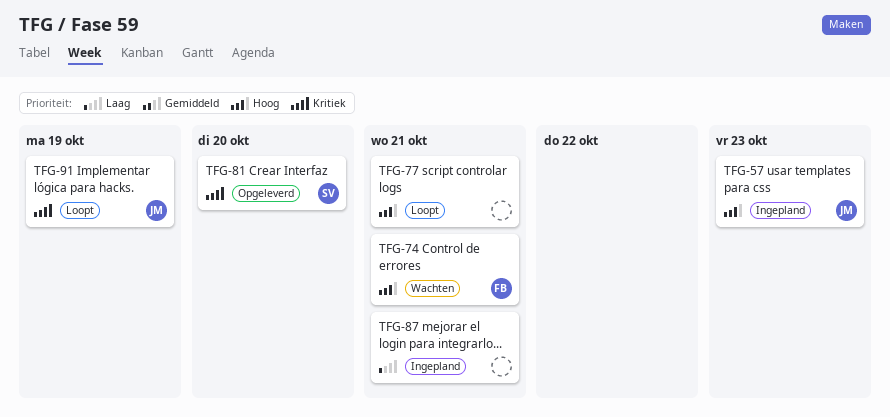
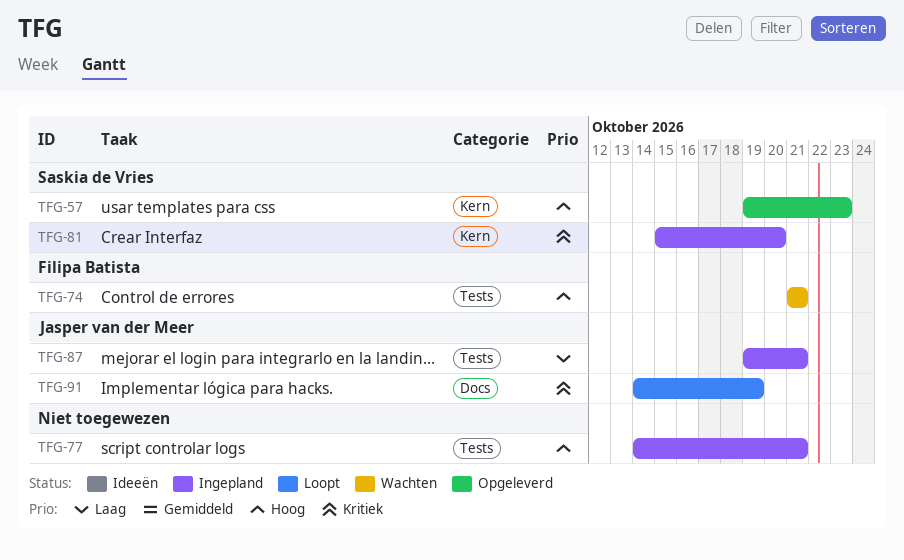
TFG-57, status: Ingepland -> Opgeleverd
TFG-57, owner: Jasper van der Meer -> Saskia de Vries
TFG-77, status: Loopt -> Ingepland
TFG-81, status: Opgeleverd -> Ingepland
TFG-87, owner: none -> Jasper van der Meer

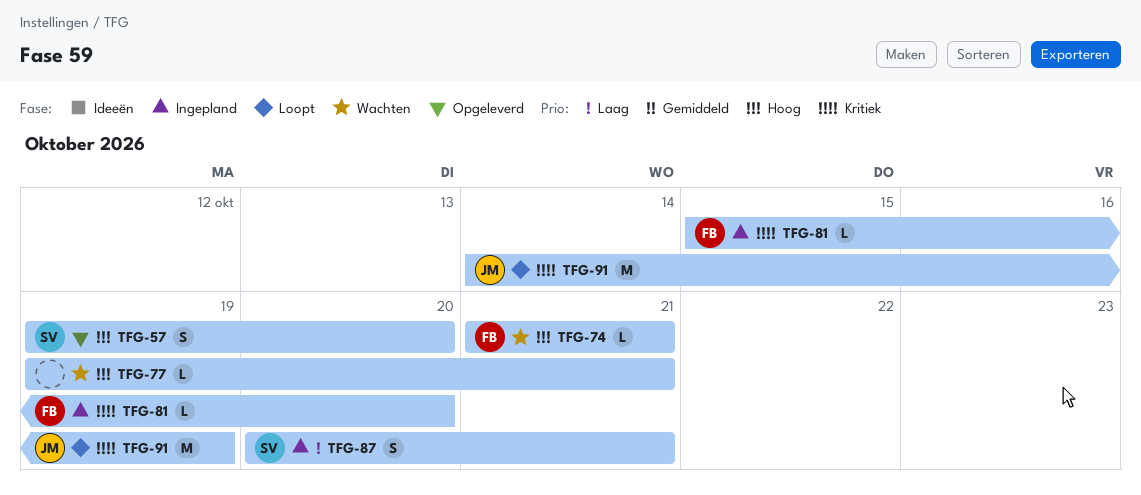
TFG-57, due: Oct 23 -> Oct 20
TFG-77, status: Ingepland -> Wachten
TFG-77, start: Oct 14 -> Oct 19
TFG-81, owner: Saskia de Vries -> Filipa Batista
TFG-87, owner: Jasper van der Meer -> Saskia de Vries
TFG-87, start: Oct 19 -> Oct 20

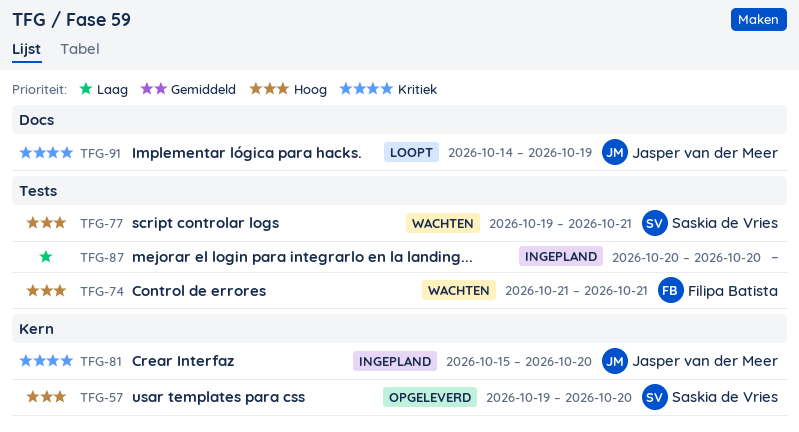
TFG-77, owner: none -> Saskia de Vries
TFG-81, owner: Filipa Batista -> Jasper van der Meer
TFG-87, owner: Saskia de Vries -> none
TFG-87, due: Oct 21 -> Oct 20

